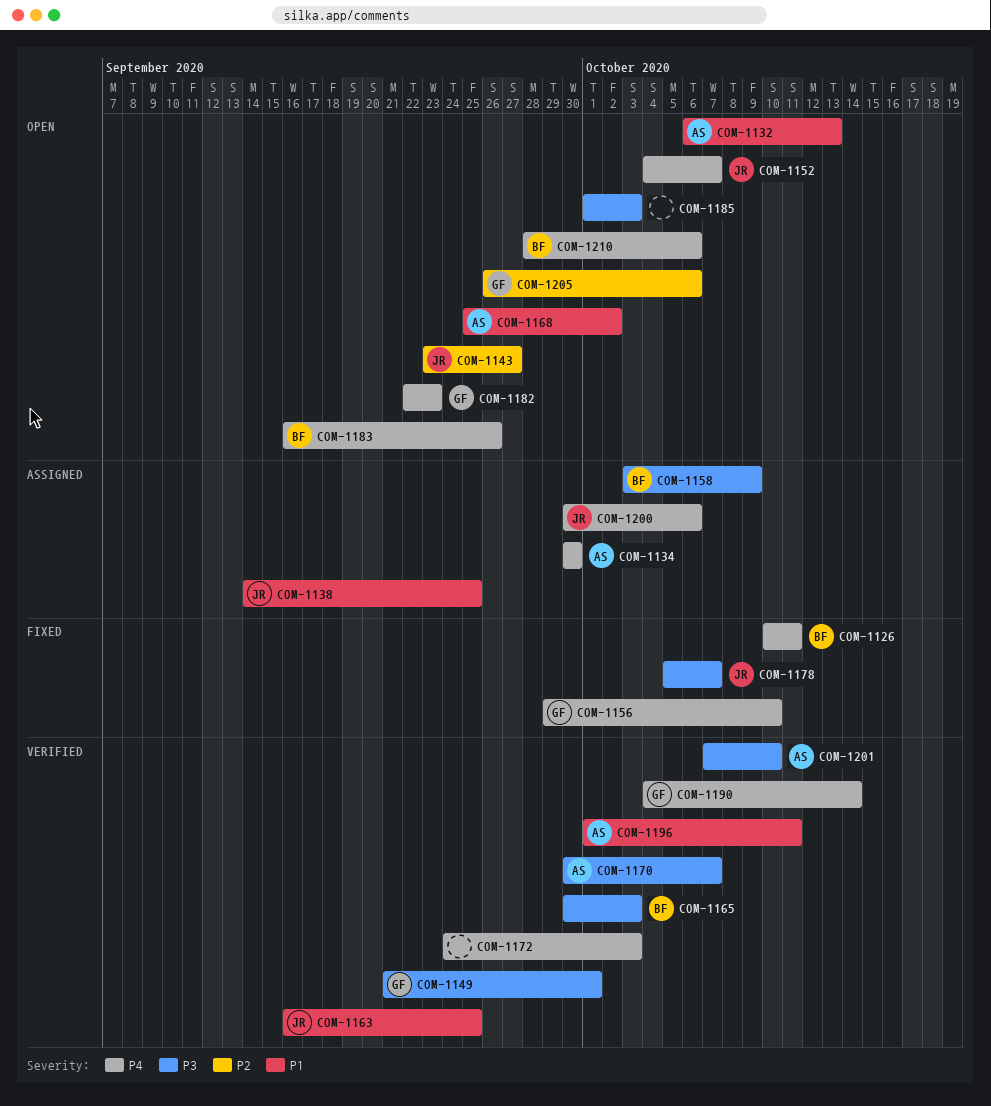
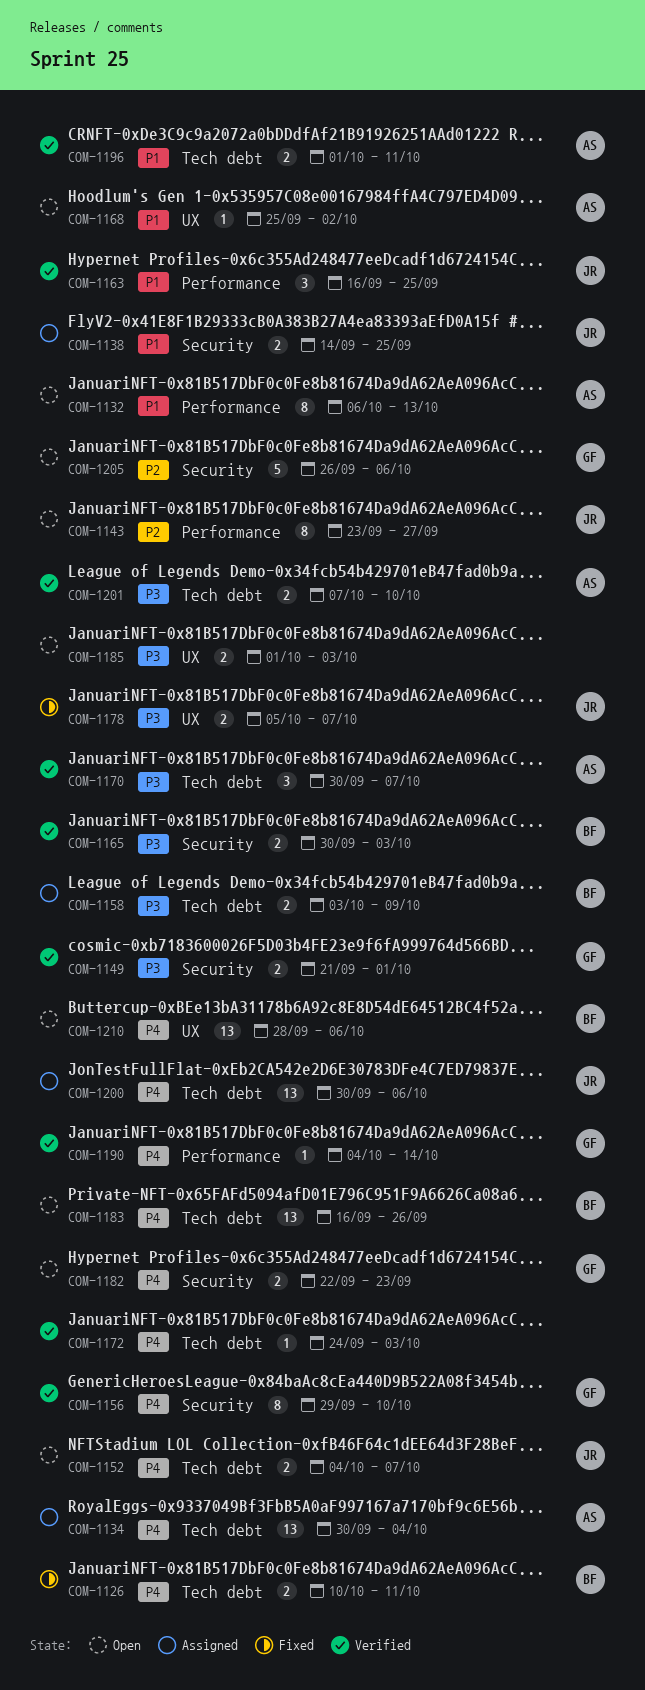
COM-1134, due: Sep 30 -> Oct 4
COM-1156, status: Fixed -> Verified

